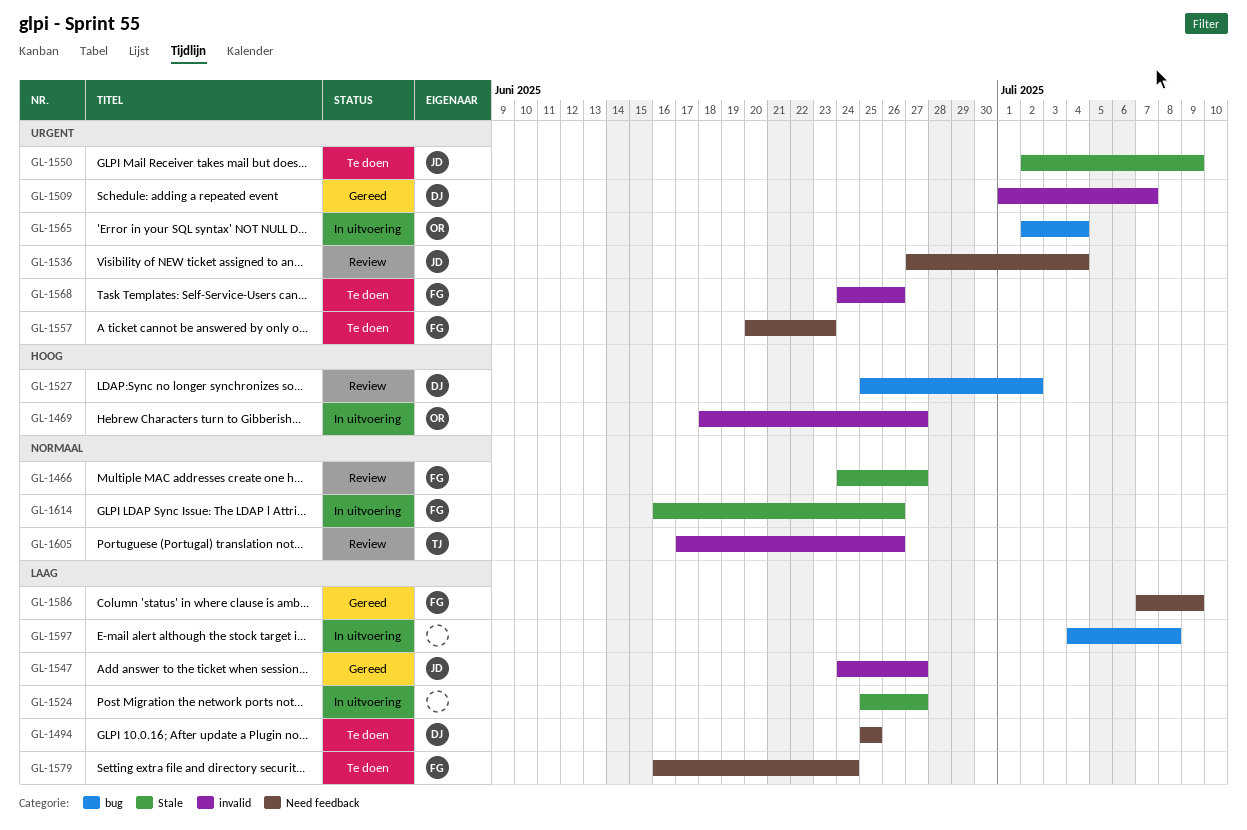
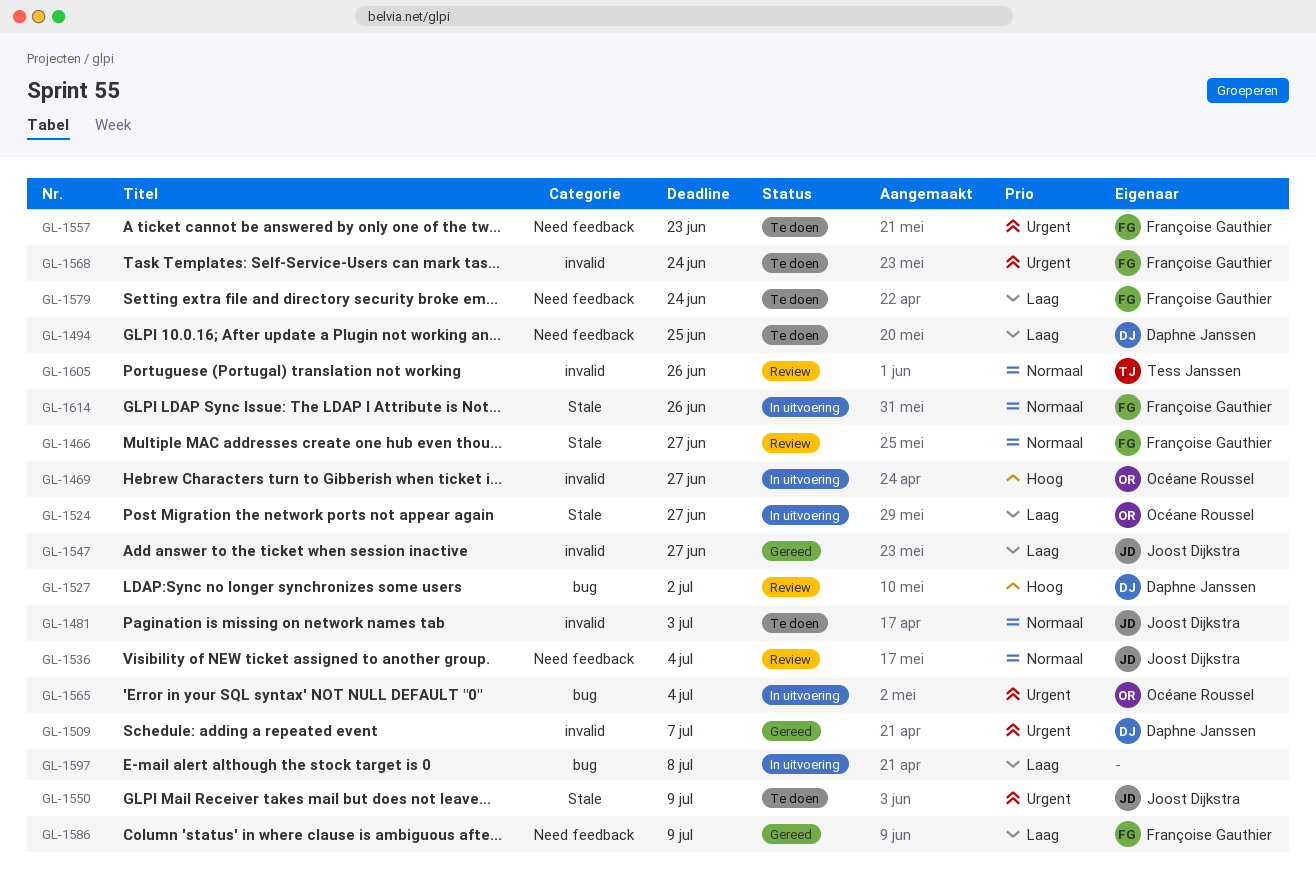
GL-1481: none -> present
GL-1524, owner: none -> Océane Roussel
GL-1536, priority: Urgent -> Normaal
GL-1568, due: Jun 26 -> Jun 24

